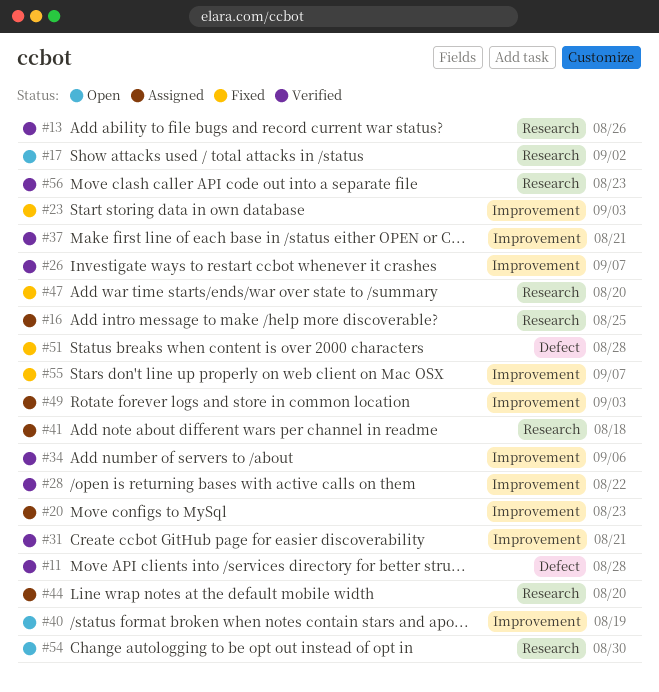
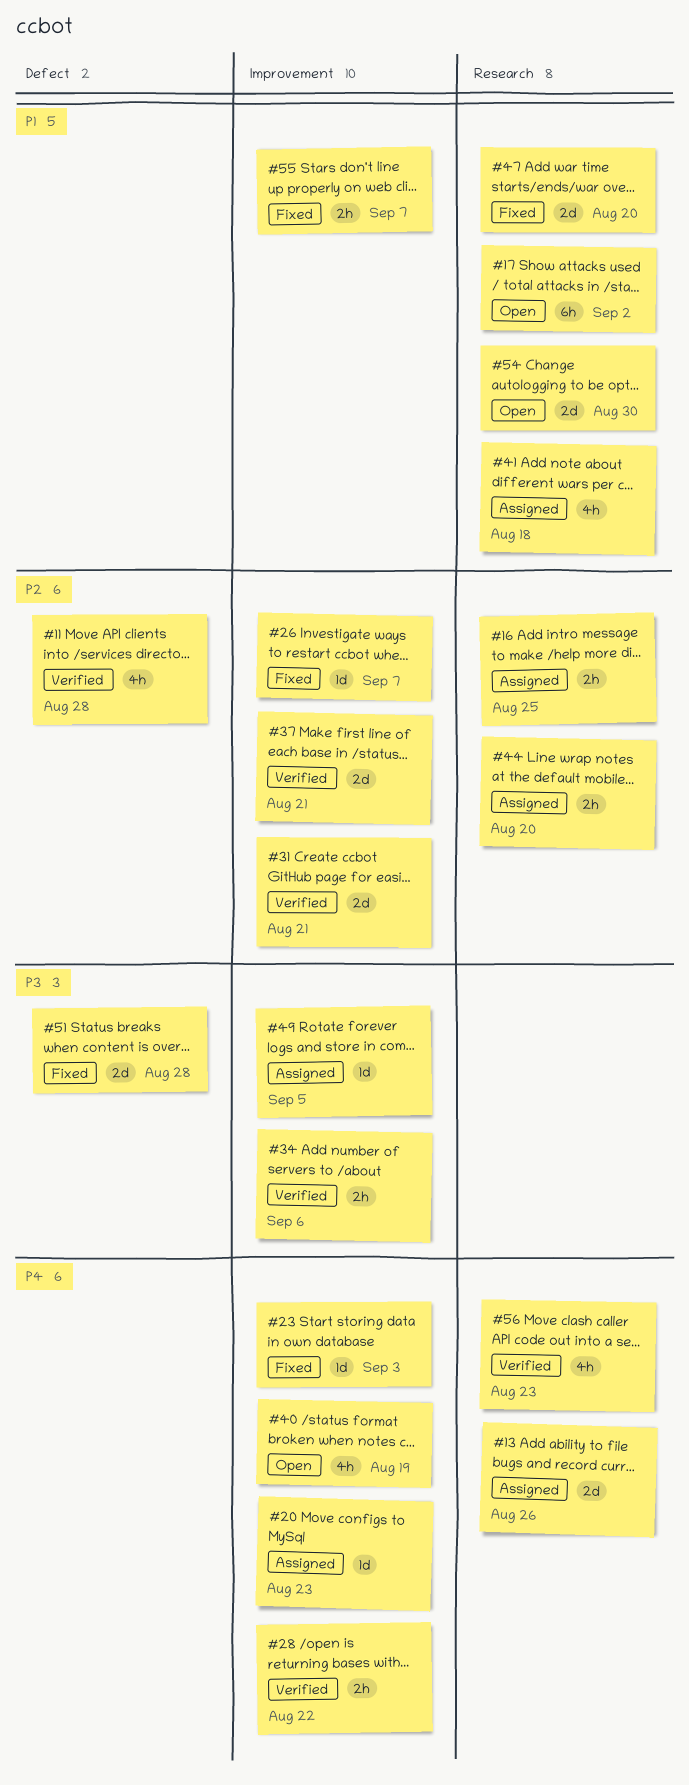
#13, status: Verified -> Assigned
#26, status: Verified -> Fixed
#49, due: Sep 3 -> Sep 5

